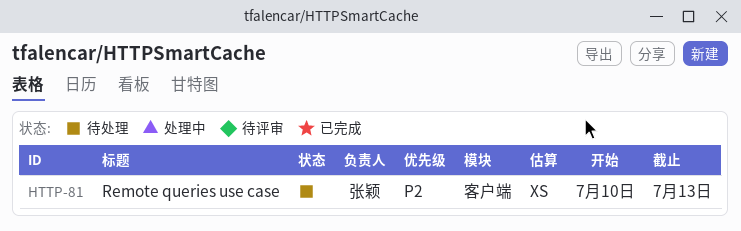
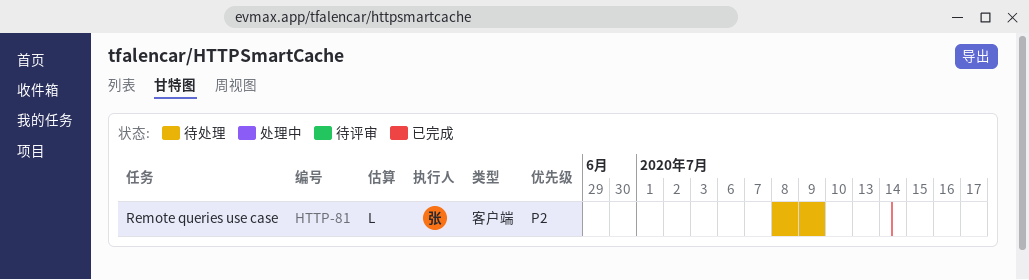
HTTP-81, estimate: XS -> L
HTTP-81, start: Jul 10 -> Jul 8
HTTP-81, due: Jul 13 -> Jul 9

